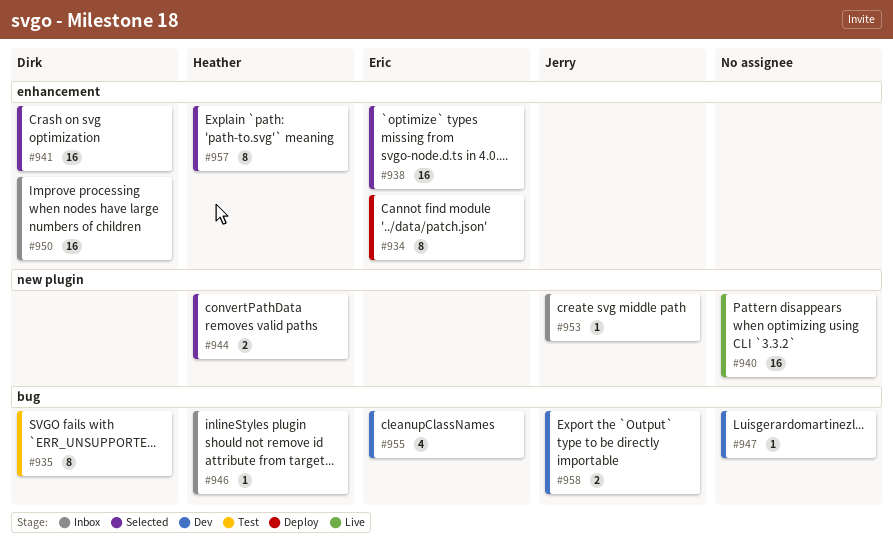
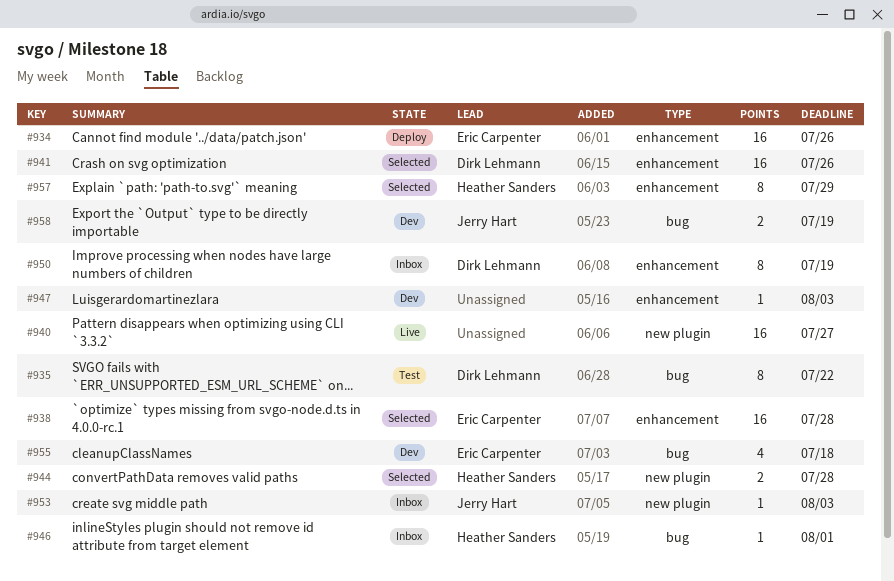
#934, estimate: 8 -> 16
#947, label: bug -> enhancement
#950, estimate: 16 -> 8

